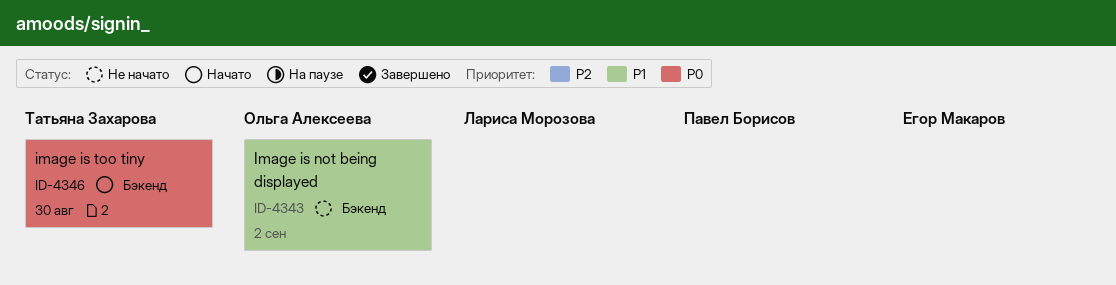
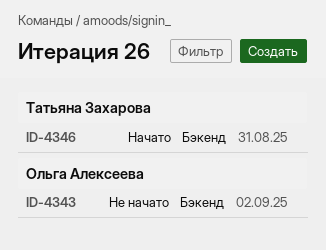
ID-4346, due: Aug 30 -> Aug 31

